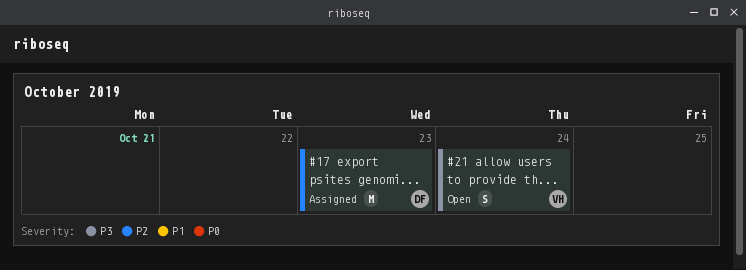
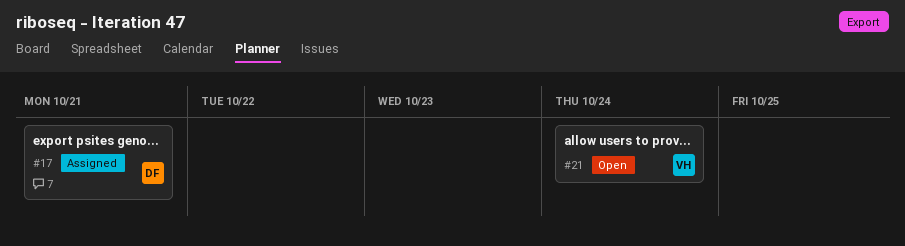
#17, due: Oct 23 -> Oct 21

